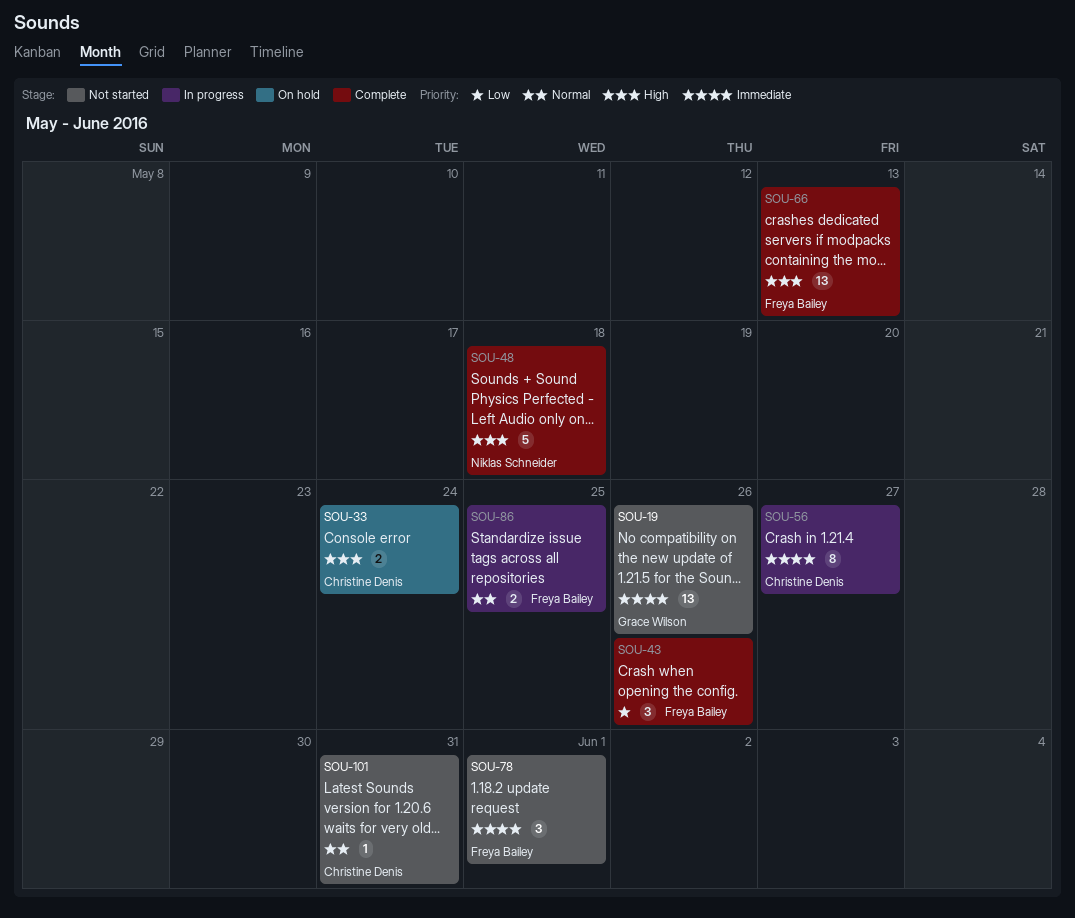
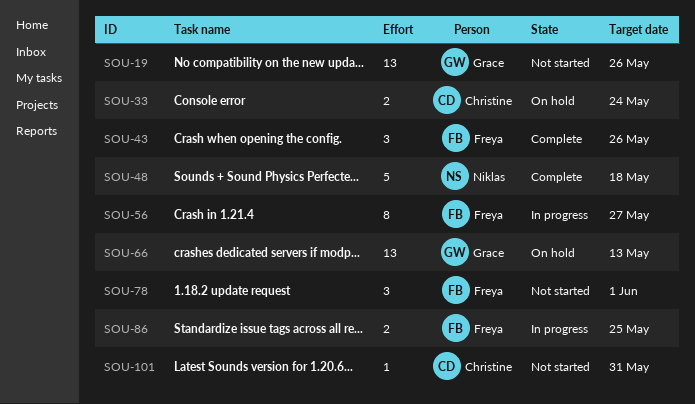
SOU-56, owner: Christine Denis -> Freya Bailey
SOU-66, status: Complete -> On hold
SOU-66, owner: Freya Bailey -> Grace Wilson

